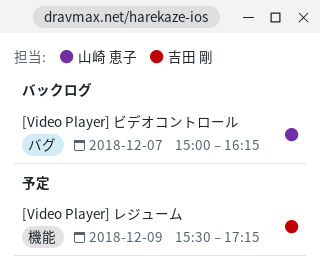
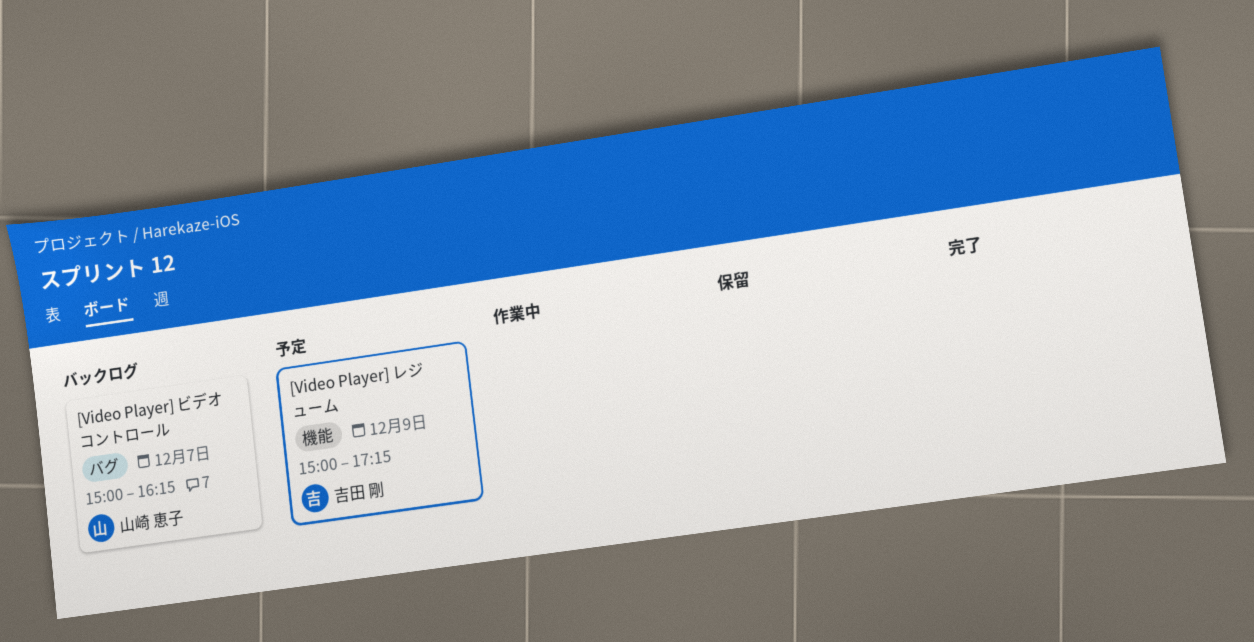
[Video Player] レジューム, begins: 15:30 -> 15:00

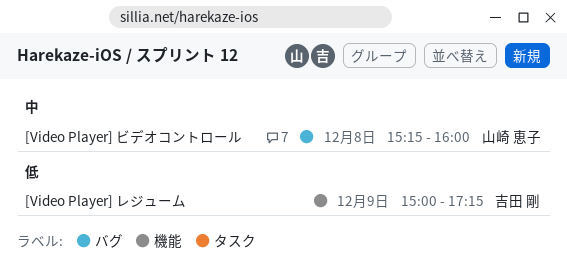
[Video Player] ビデオコントロール, day: Dec 7 -> Dec 8
[Video Player] ビデオコントロール, begins: 15:00 -> 15:15
[Video Player] ビデオコントロール, ends: 16:15 -> 16:00

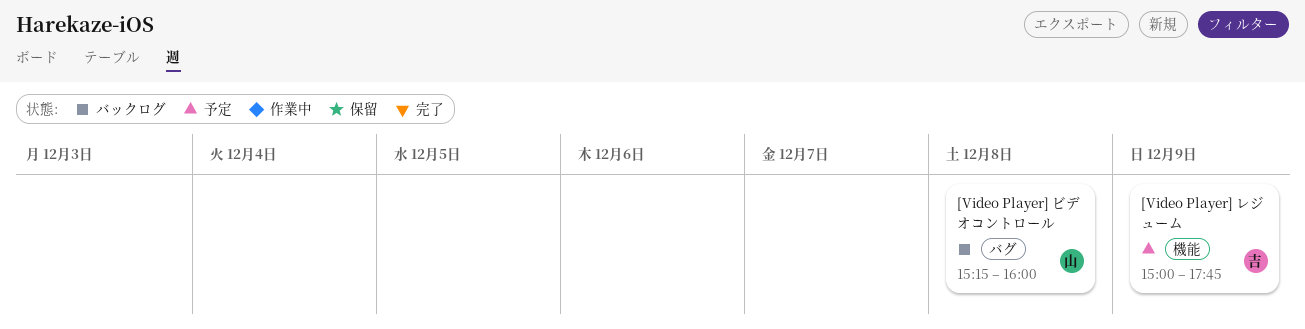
[Video Player] レジューム, ends: 17:15 -> 17:45

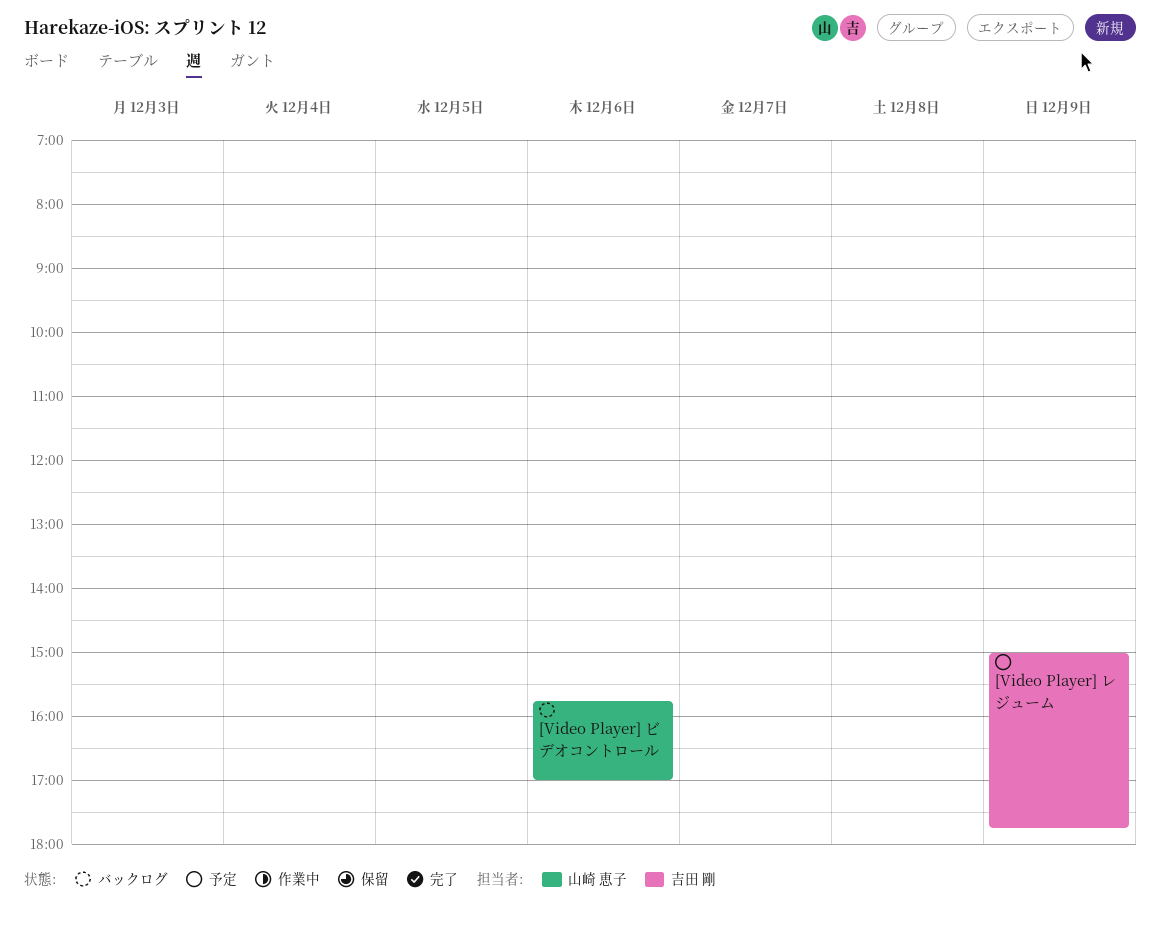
[Video Player] ビデオコントロール, day: Dec 8 -> Dec 6
[Video Player] ビデオコントロール, begins: 15:15 -> 15:45
[Video Player] ビデオコントロール, ends: 16:00 -> 17:00

